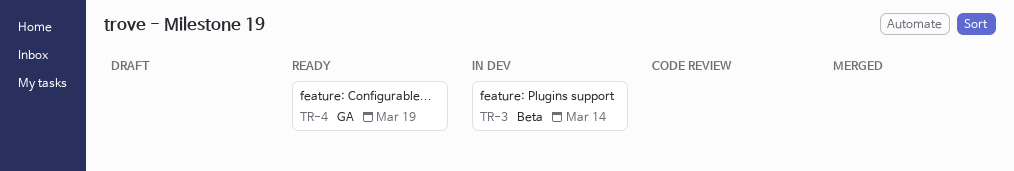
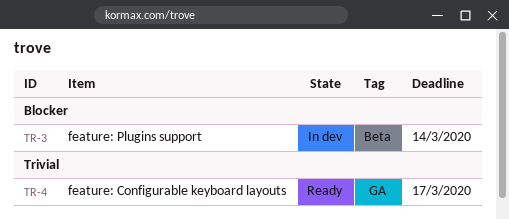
TR-4, due: Mar 19 -> Mar 17

